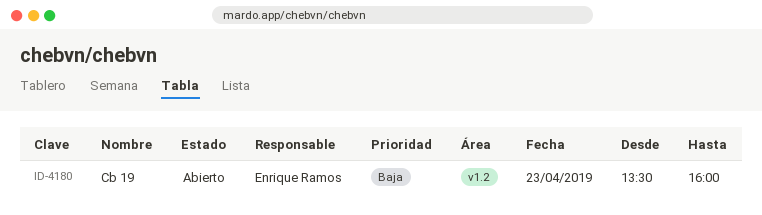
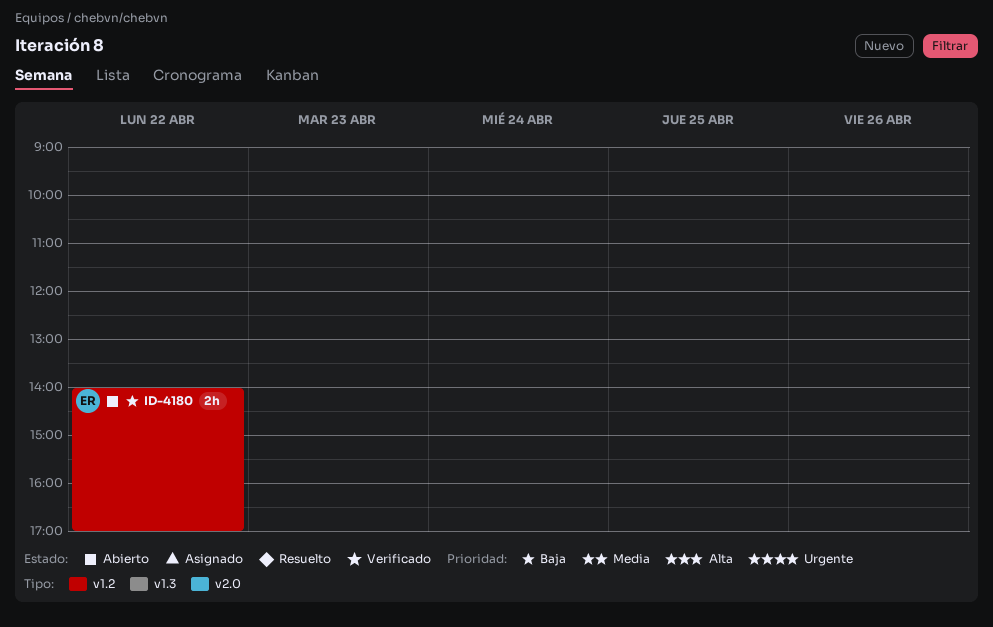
ID-4180, day: Apr 23 -> Apr 22
ID-4180, begins: 13:30 -> 14:00
ID-4180, ends: 16:00 -> 17:00

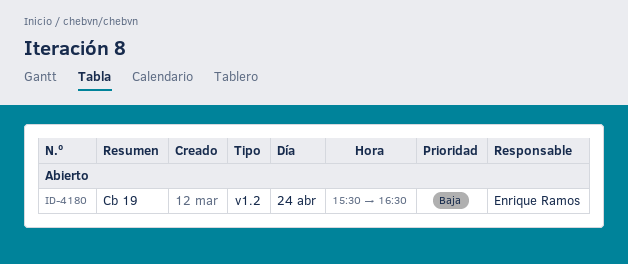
ID-4180, day: Apr 22 -> Apr 24
ID-4180, begins: 14:00 -> 15:30
ID-4180, ends: 17:00 -> 16:30

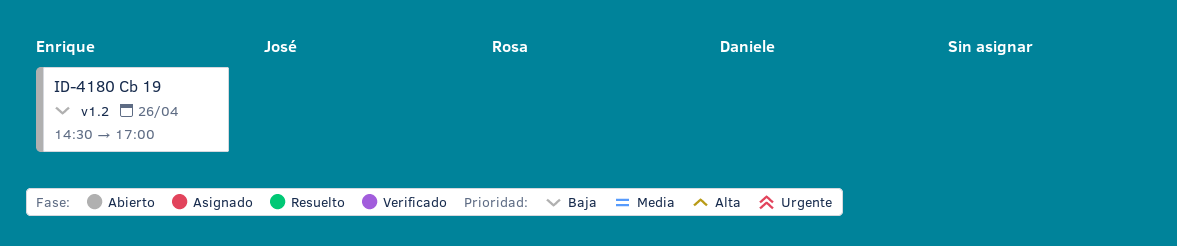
ID-4180, day: Apr 24 -> Apr 26
ID-4180, begins: 15:30 -> 14:30
ID-4180, ends: 16:30 -> 17:00

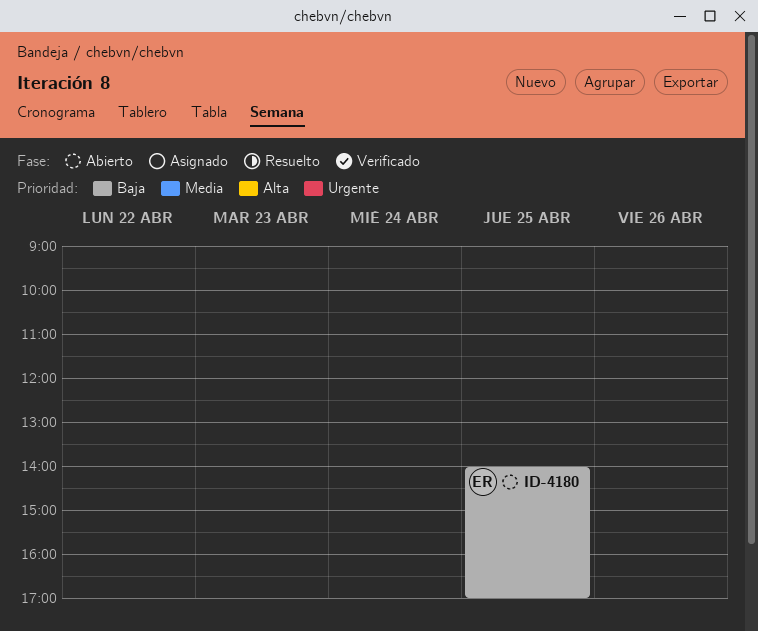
ID-4180, day: Apr 26 -> Apr 25
ID-4180, begins: 14:30 -> 14:00

